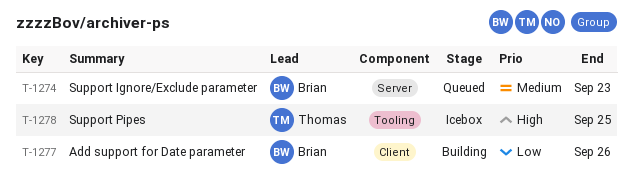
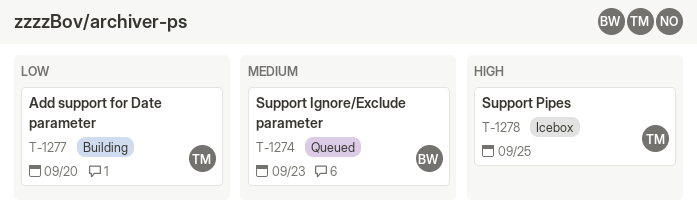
T-1277, owner: Brian -> Thomas
T-1277, due: Sep 26 -> Sep 20

